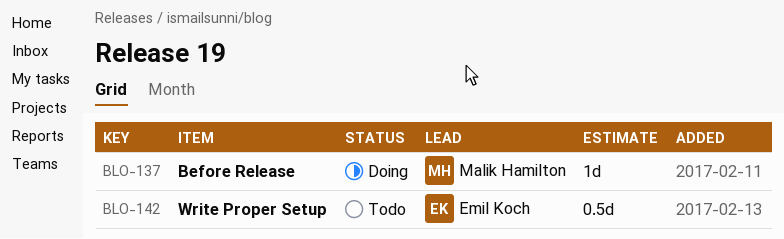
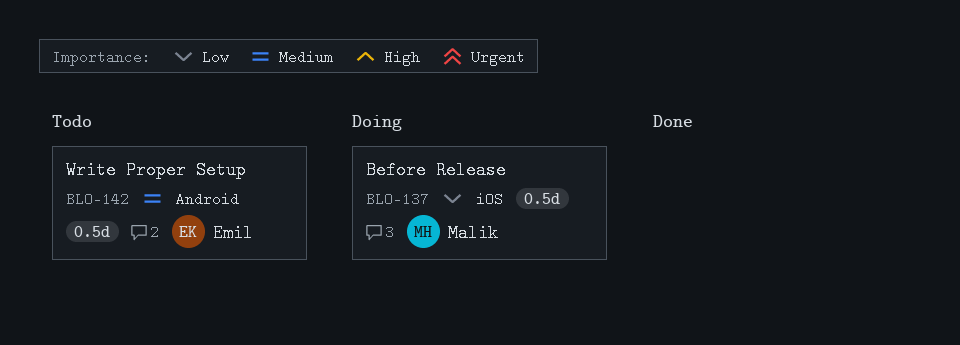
BLO-137, estimate: 1d -> 0.5d

